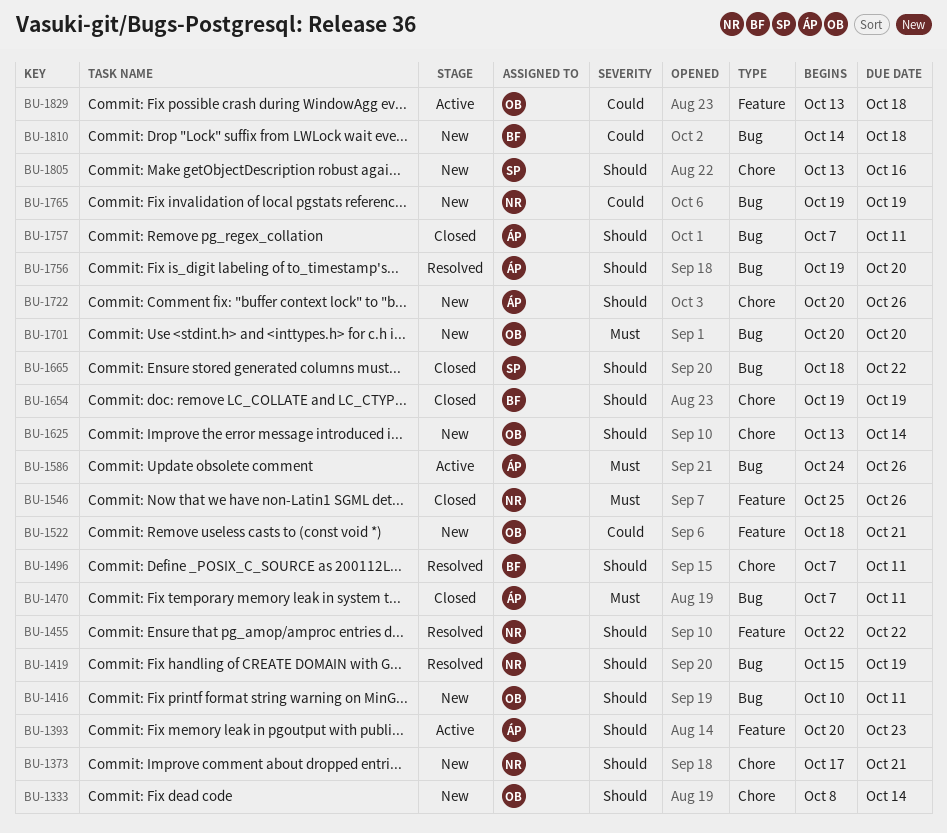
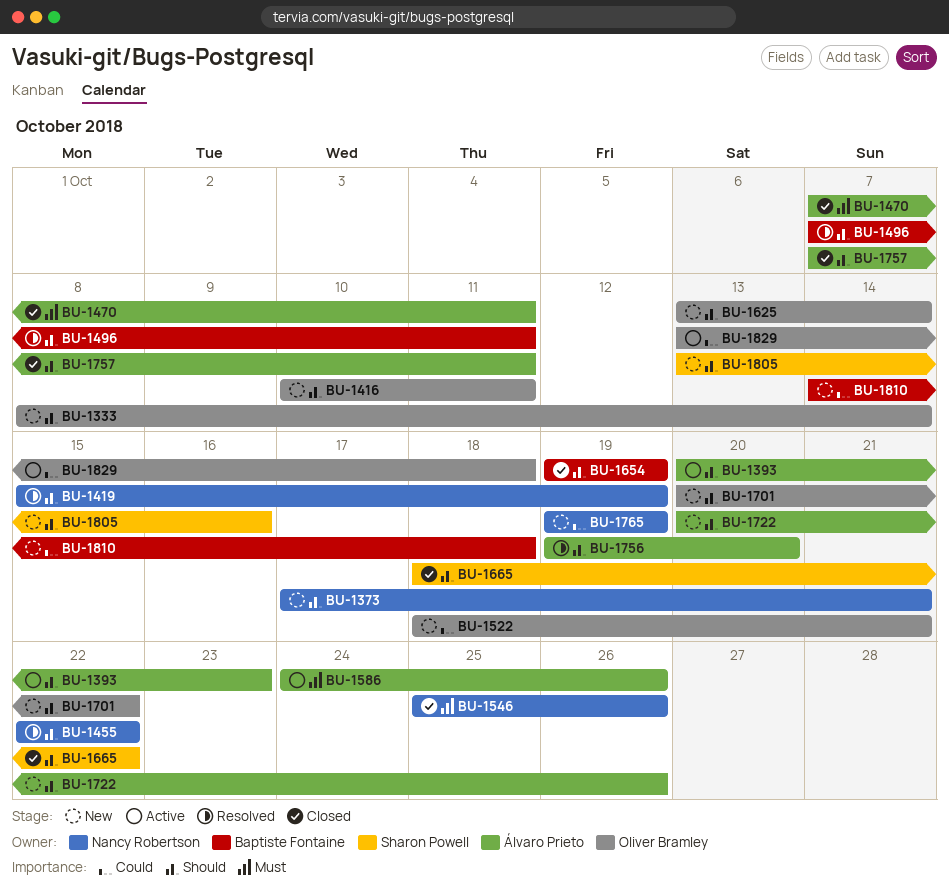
BU-1701, priority: Must -> Should
BU-1701, due: Oct 20 -> Oct 22

